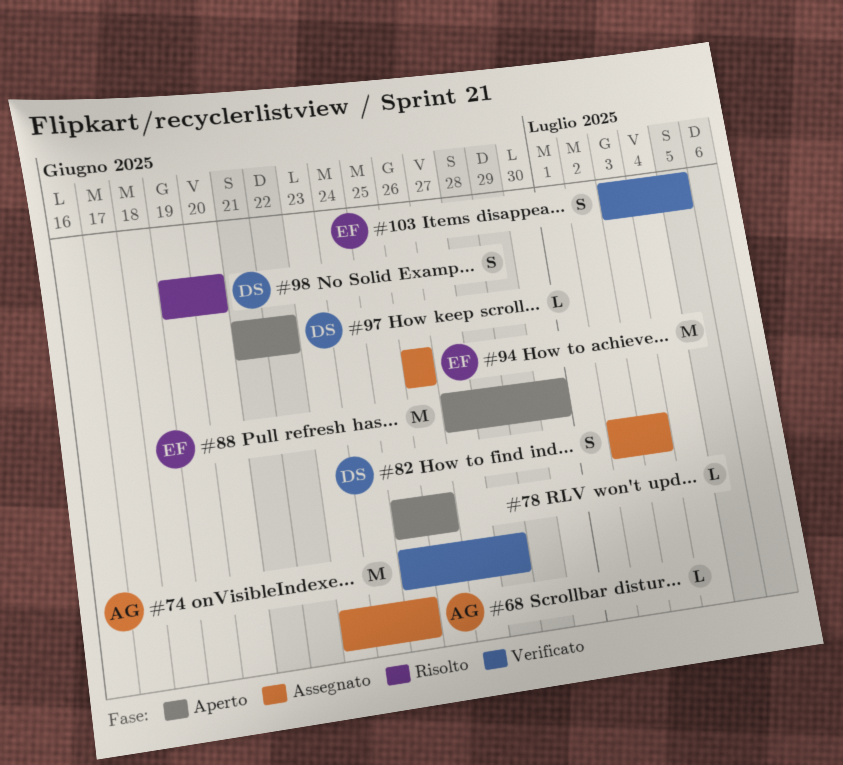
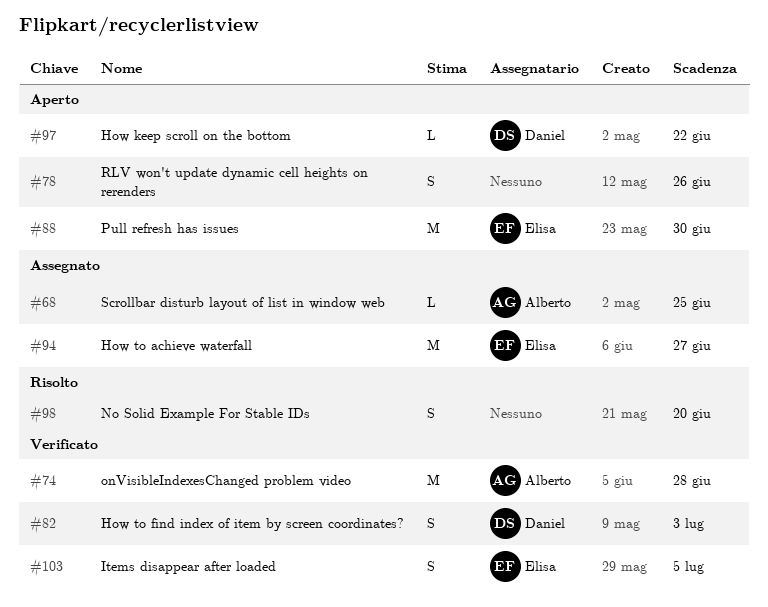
#78, estimate: L -> S
#82, status: Assegnato -> Verificato
#94, due: Jun 26 -> Jun 27
#98, owner: Daniel -> none

